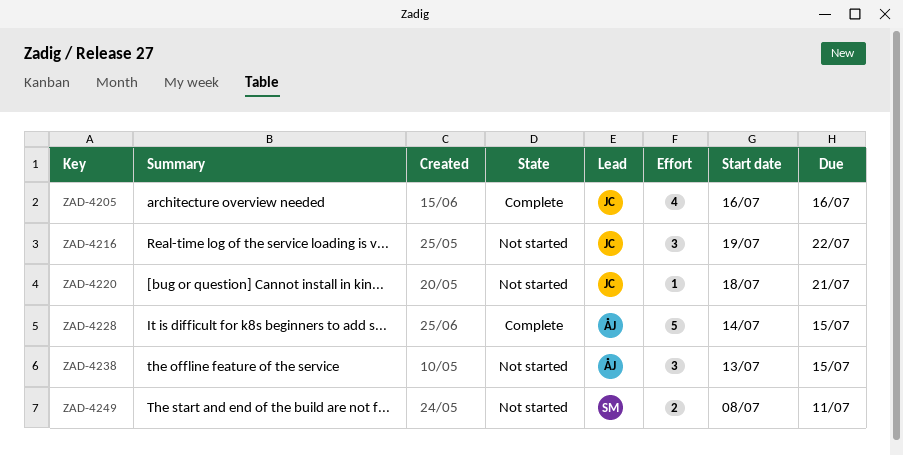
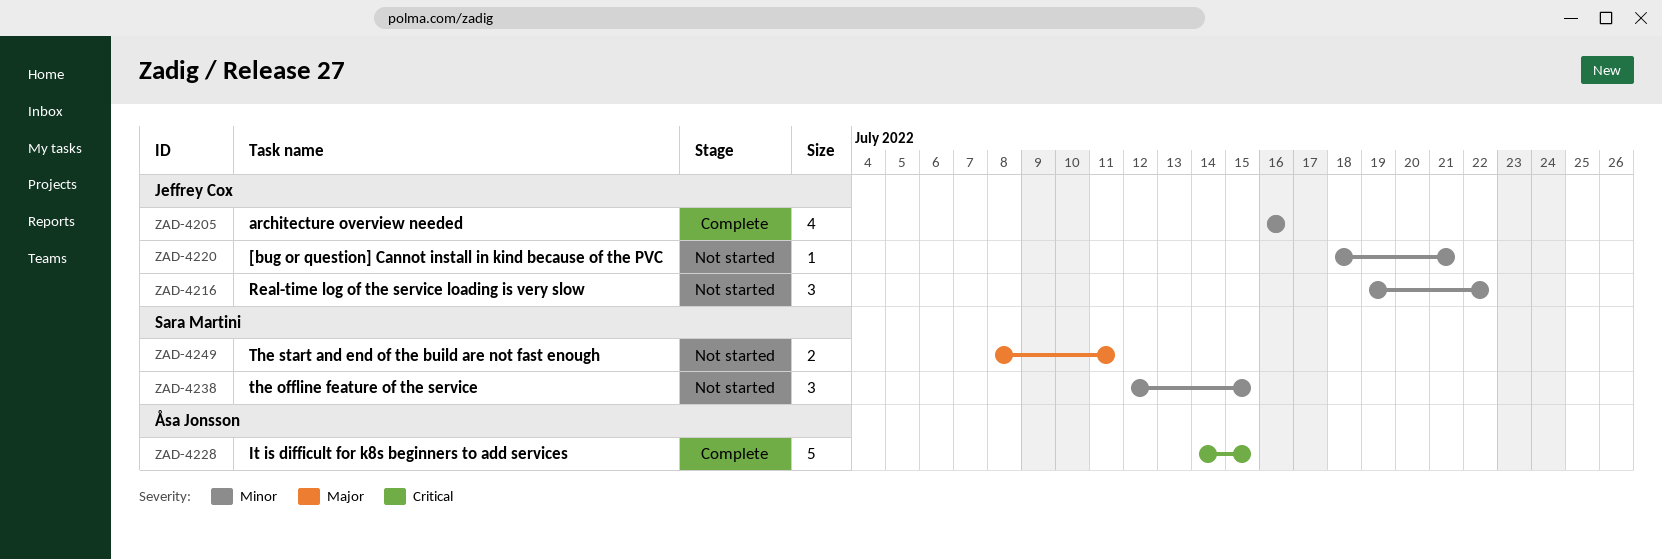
ZAD-4238, owner: Åsa Jonsson -> Sara Martini
ZAD-4238, start: Jul 13 -> Jul 12

